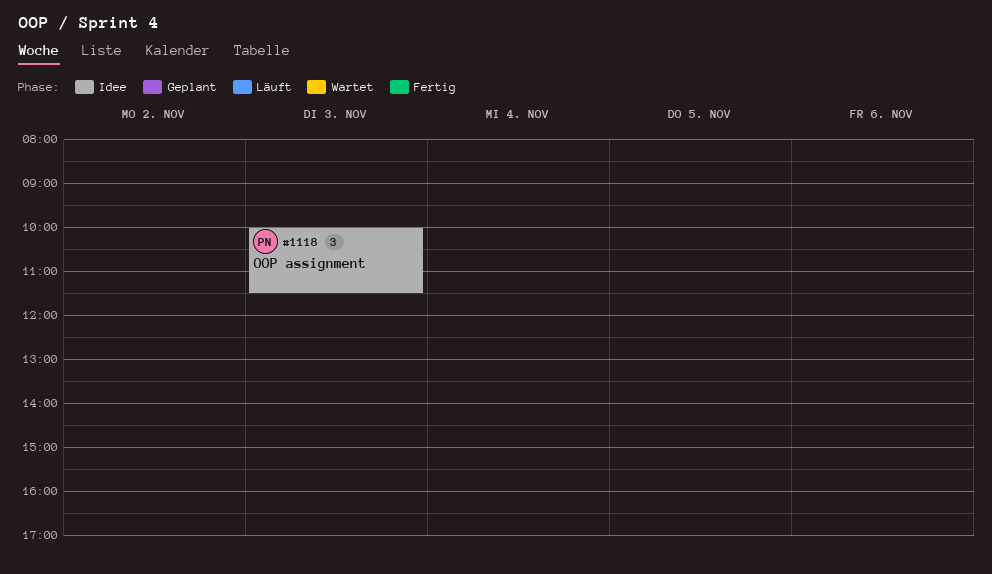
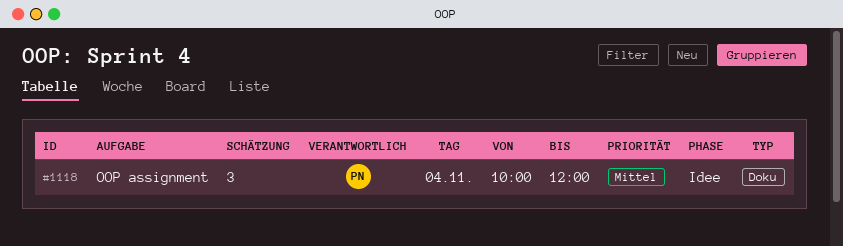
#1118, day: Nov 3 -> Nov 4
#1118, ends: 11:30 -> 12:00

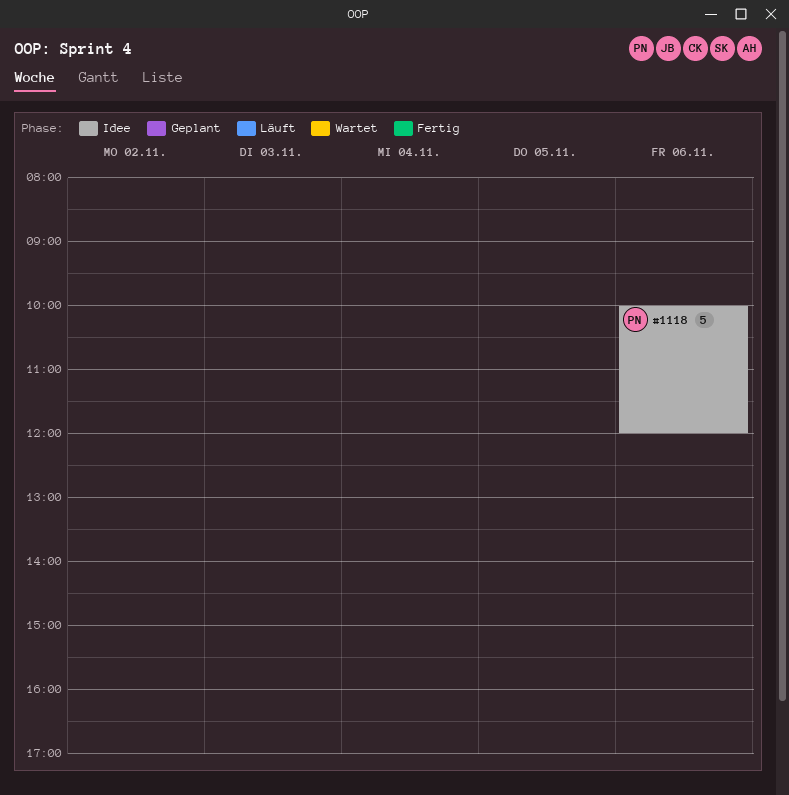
#1118, estimate: 3 -> 5
#1118, day: Nov 4 -> Nov 6

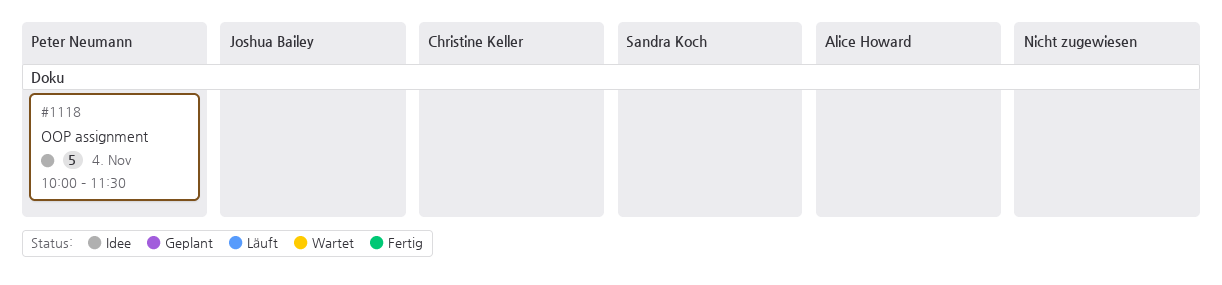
#1118, day: Nov 6 -> Nov 4
#1118, ends: 12:00 -> 11:30

